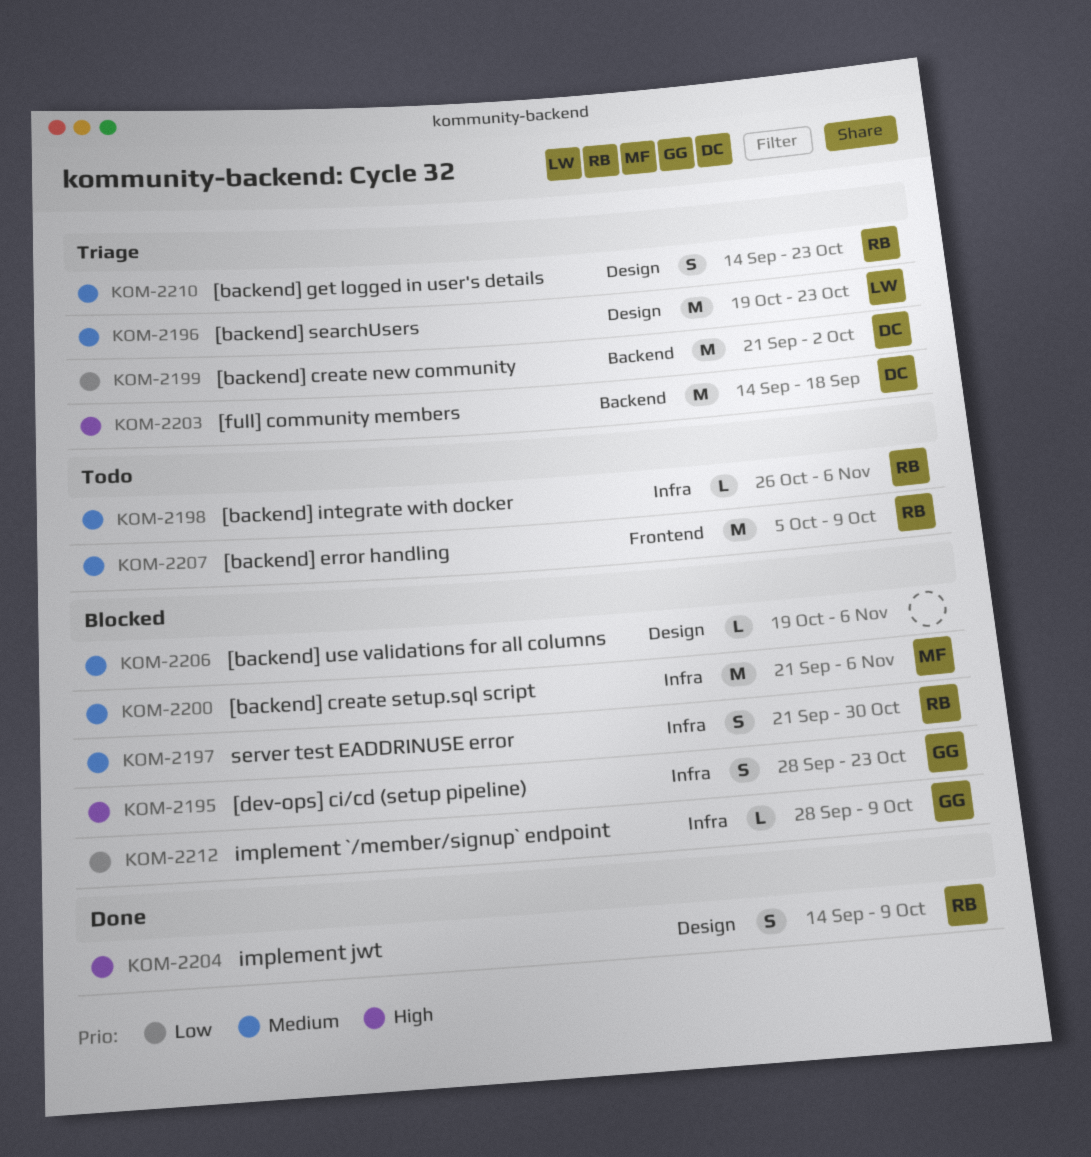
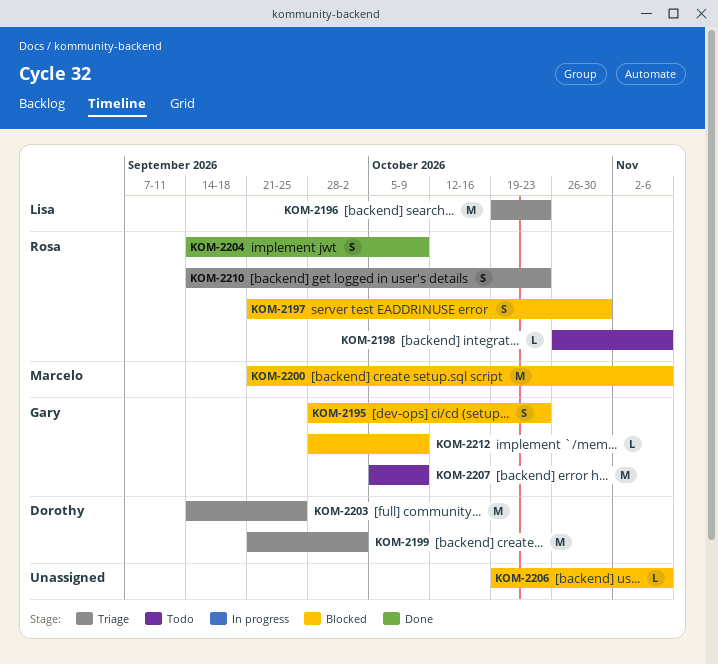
KOM-2203, due: Sep 18 -> Sep 25
KOM-2207, owner: Rosa -> Gary

